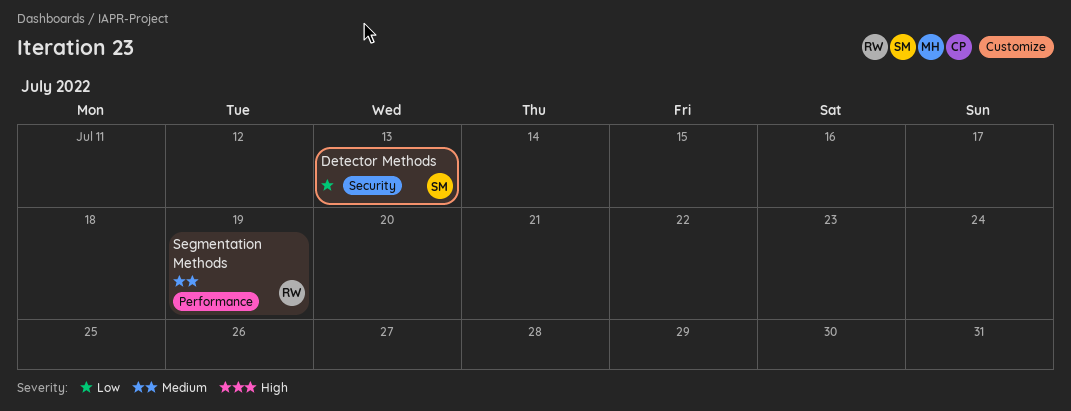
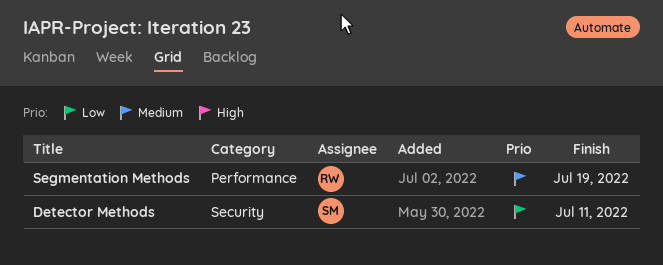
Detector Methods, due: Jul 13 -> Jul 11

